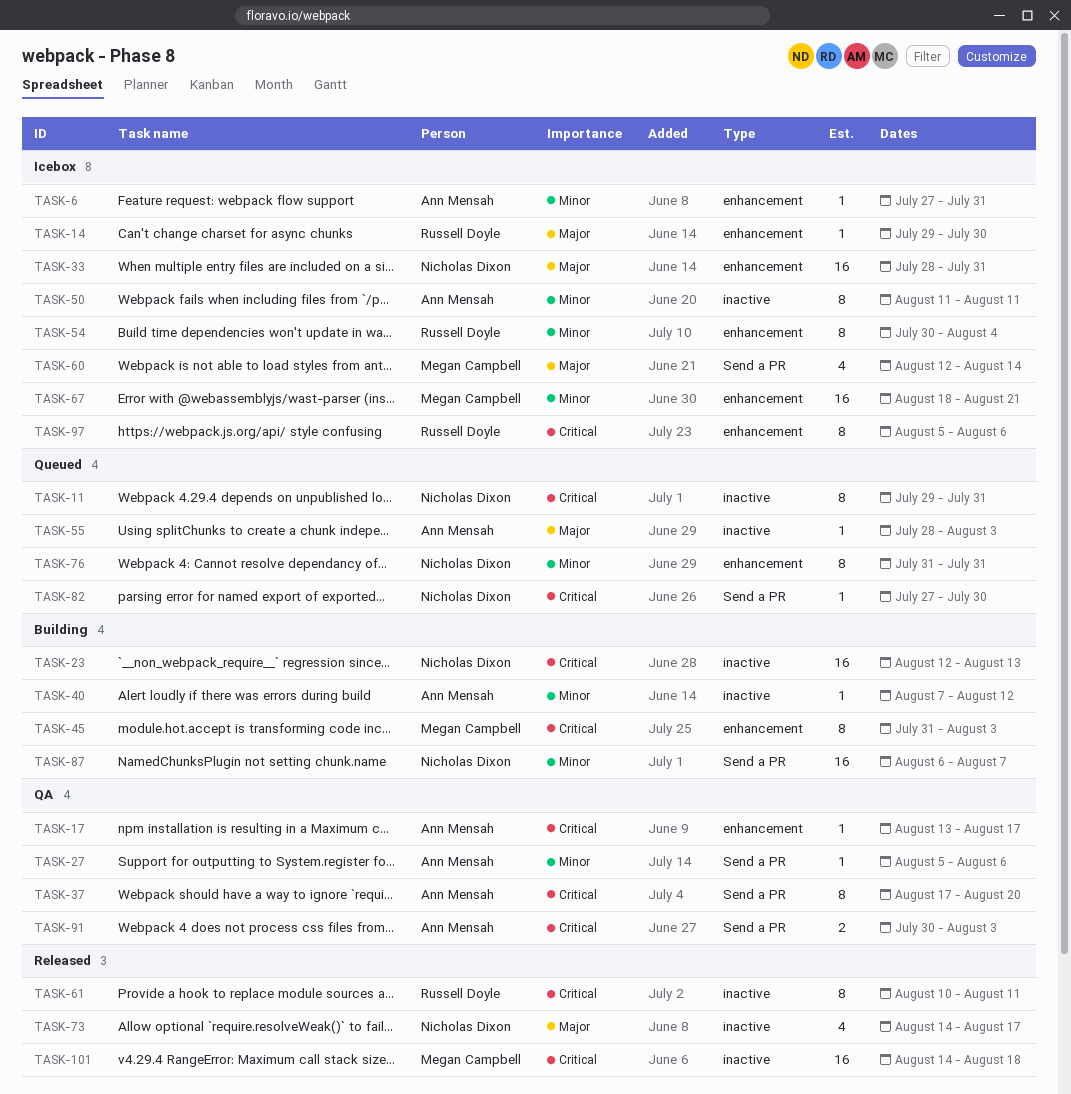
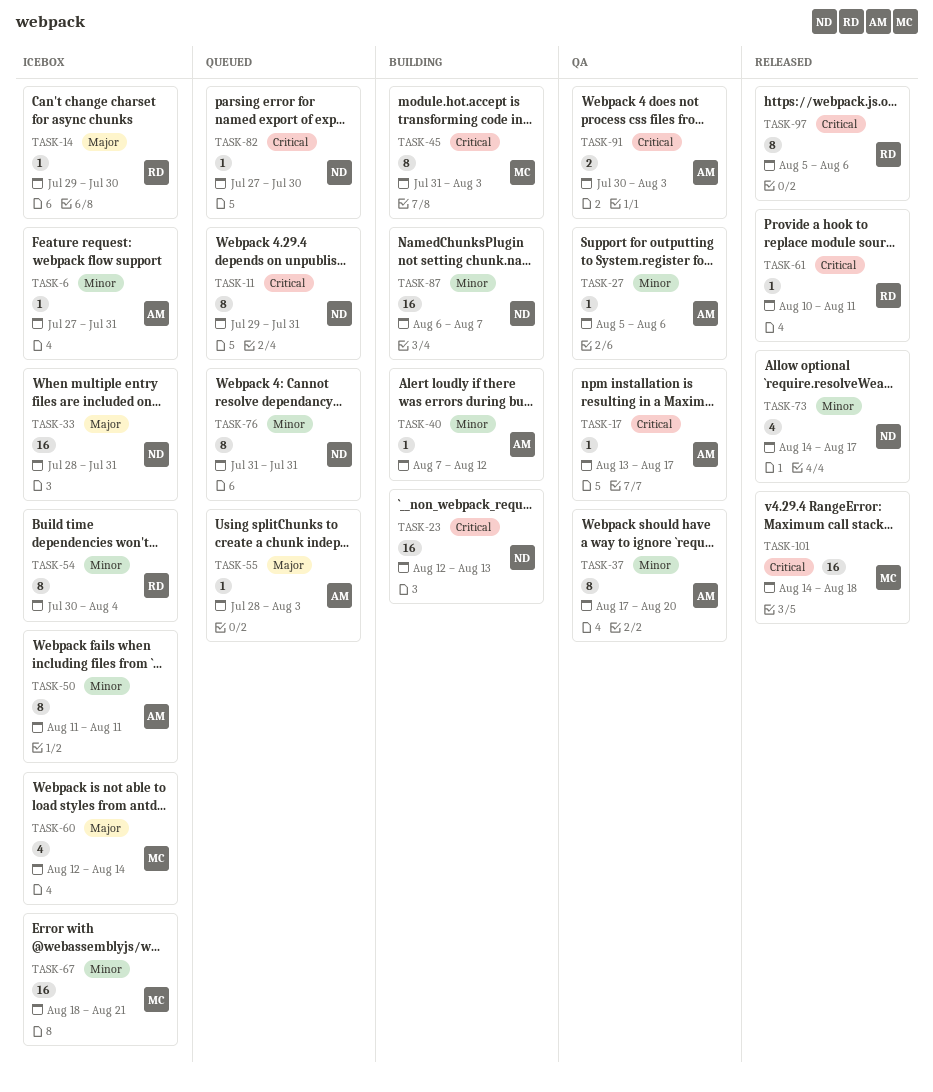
TASK-37, priority: Critical -> Minor
TASK-61, estimate: 8 -> 1
TASK-73, priority: Major -> Minor
TASK-97, status: Icebox -> Released

